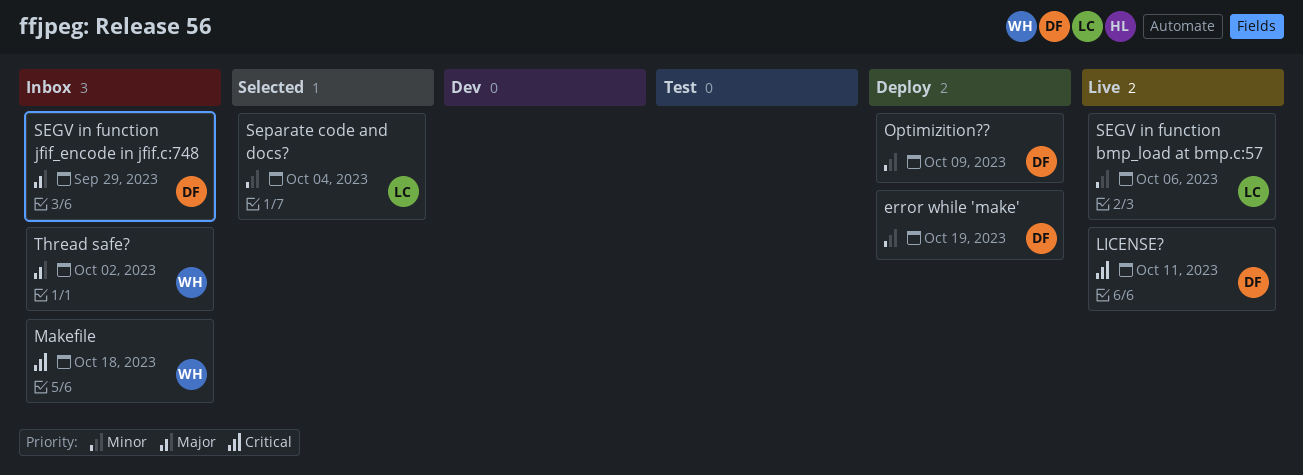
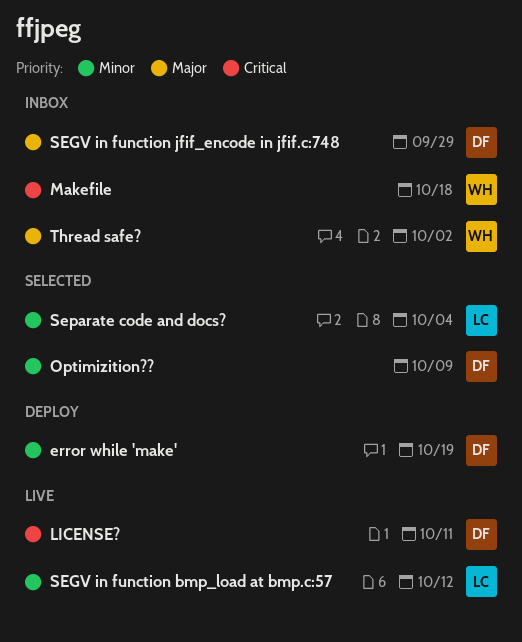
Optimizition??, status: Deploy -> Selected
SEGV in function bmp_load at bmp.c:57, due: Oct 6 -> Oct 12

